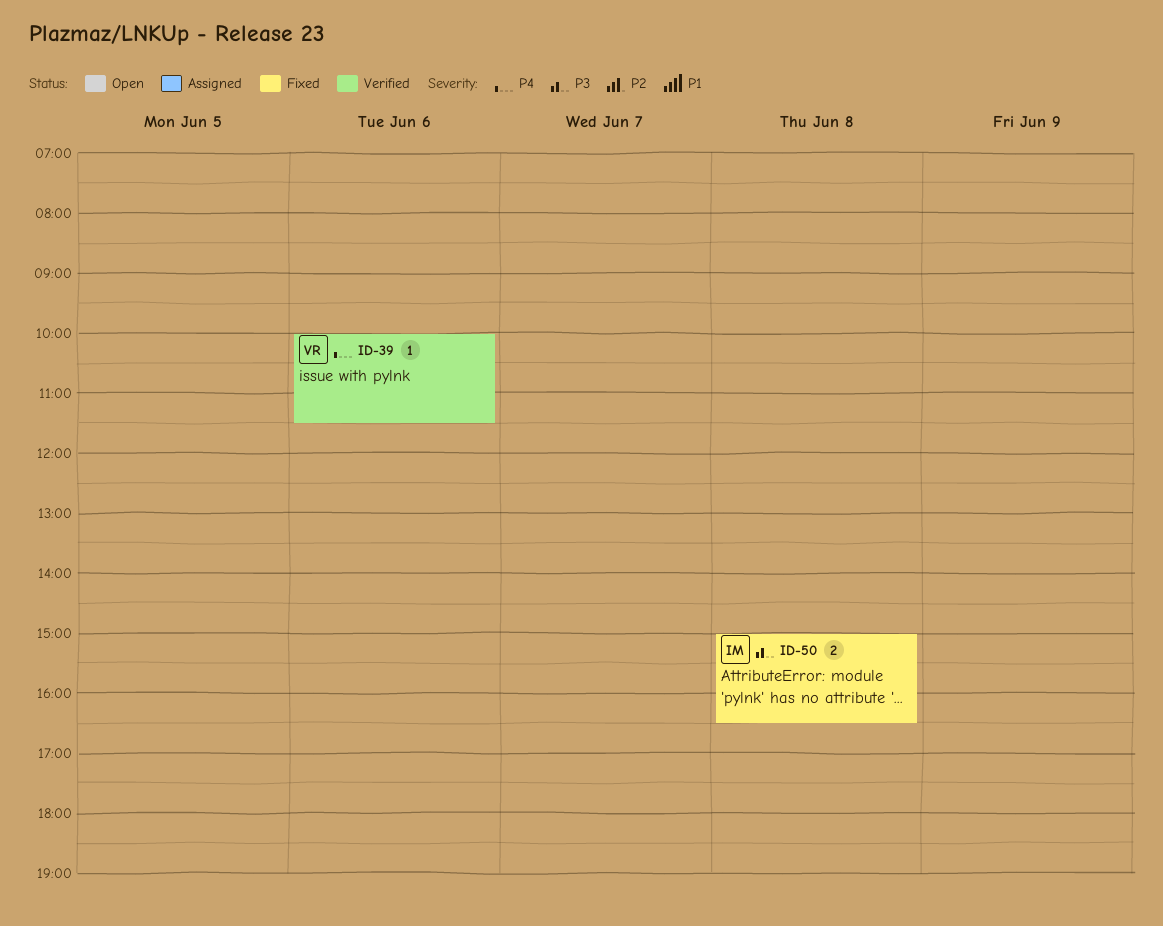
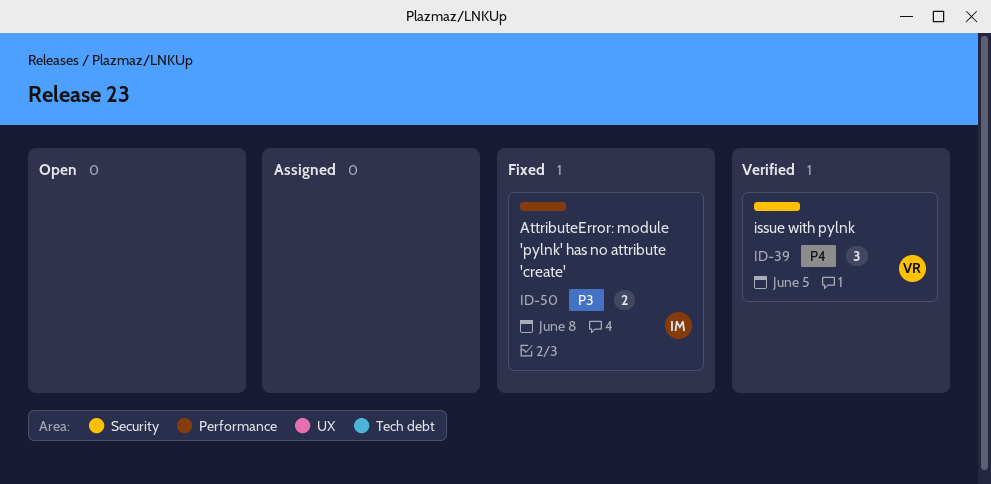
ID-39, estimate: 1 -> 3
ID-39, day: Jun 6 -> Jun 5

